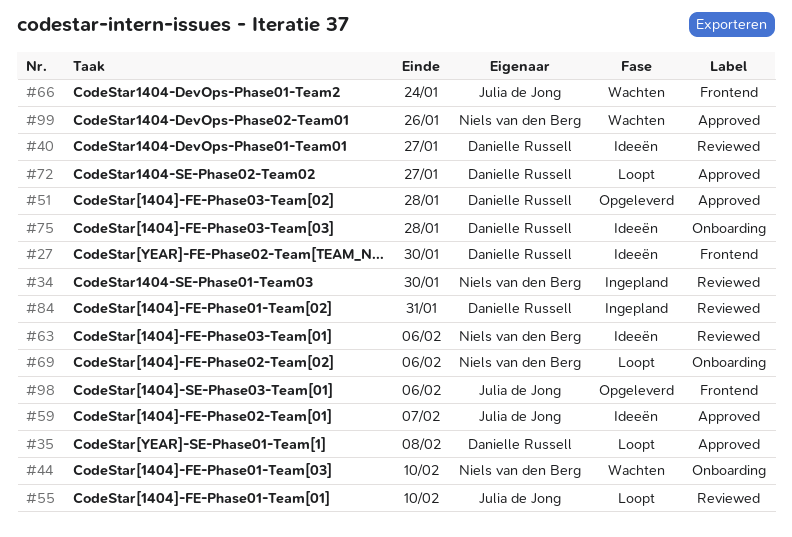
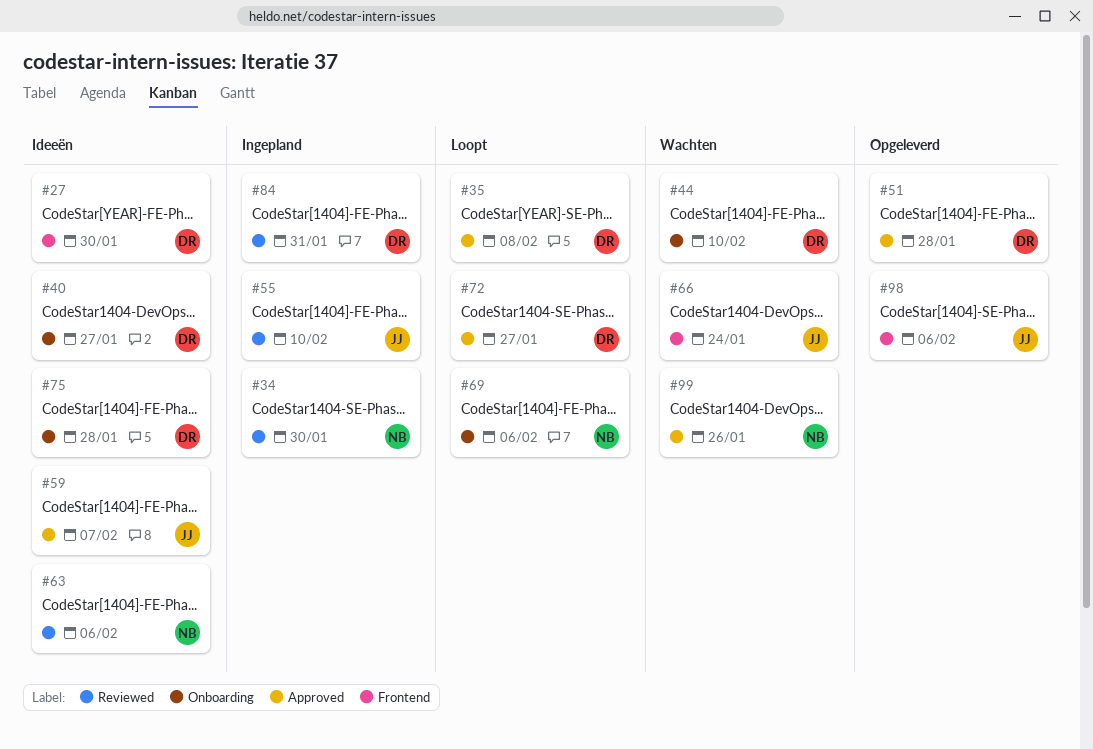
#40, label: Reviewed -> Onboarding
#44, owner: Niels van den Berg -> Danielle Russell
#55, status: Loopt -> Ingepland

